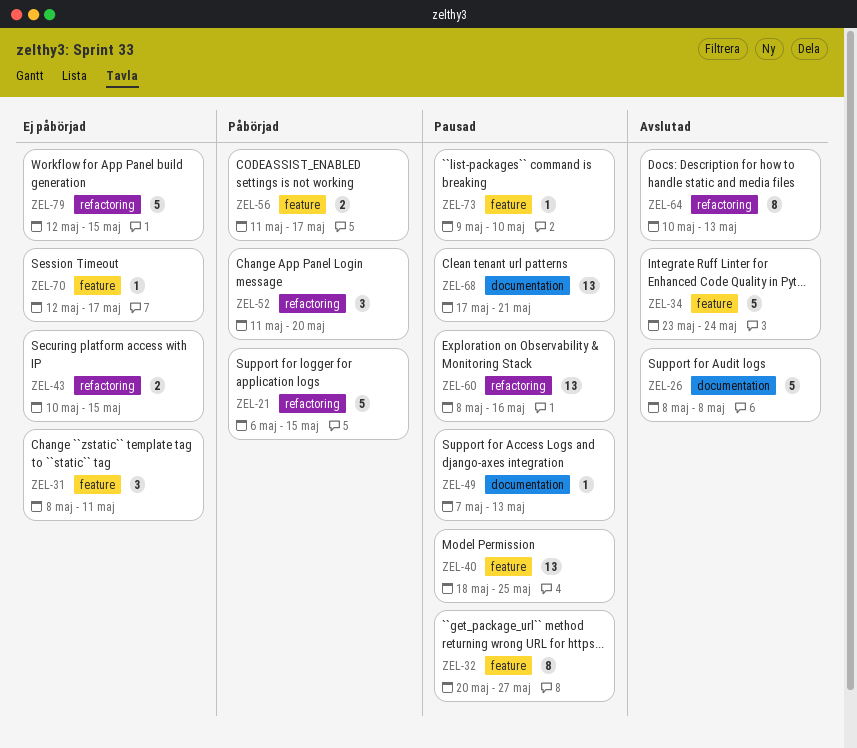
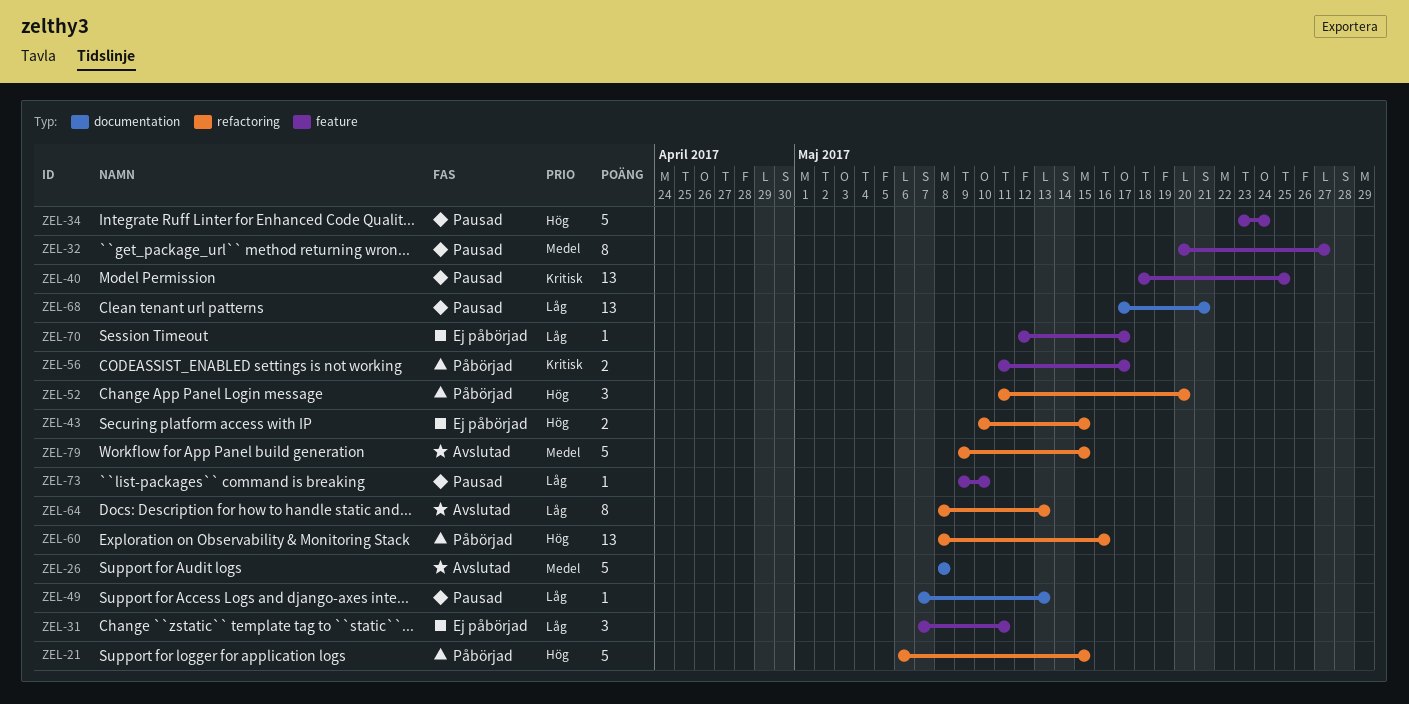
ZEL-31, start: May 8 -> May 7
ZEL-34, status: Avslutad -> Pausad
ZEL-60, status: Pausad -> Påbörjad
ZEL-64, start: May 10 -> May 8
ZEL-79, status: Ej påbörjad -> Avslutad
ZEL-79, start: May 12 -> May 9

